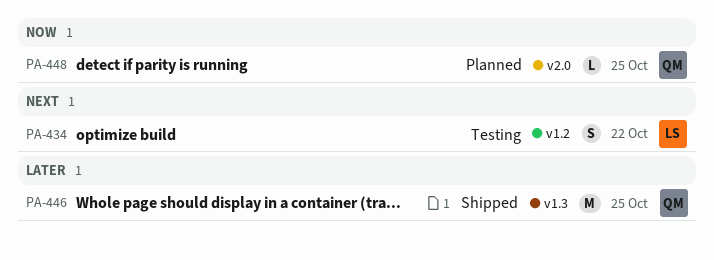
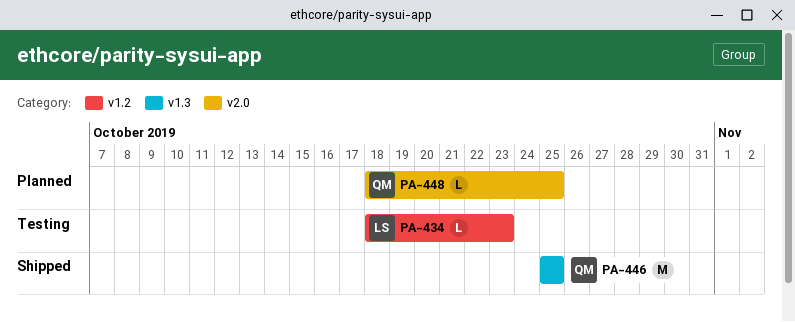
PA-434, estimate: S -> L
PA-434, due: Oct 22 -> Oct 23

